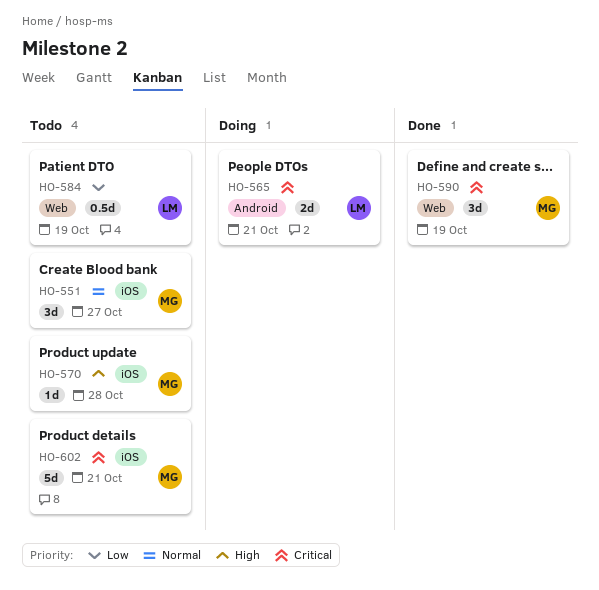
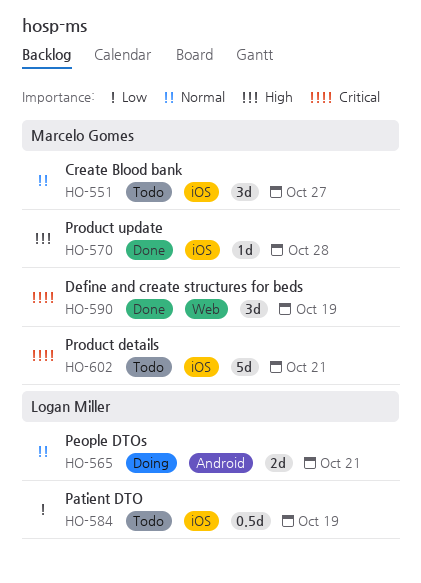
HO-565, priority: Critical -> Normal
HO-570, status: Todo -> Done
HO-584, label: Web -> iOS

